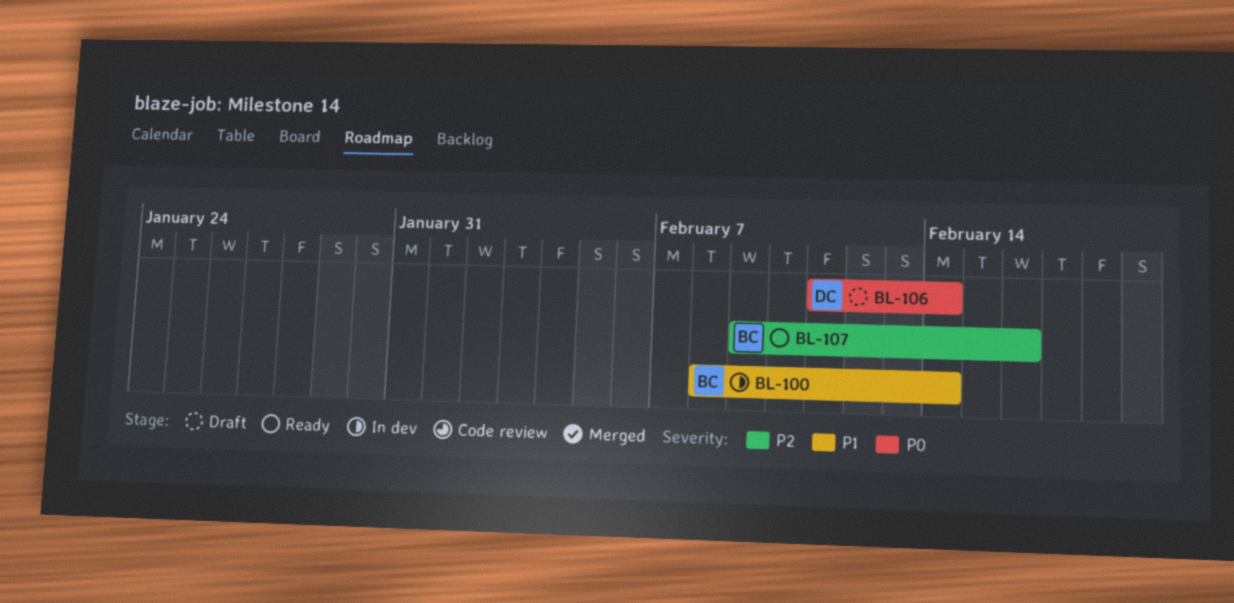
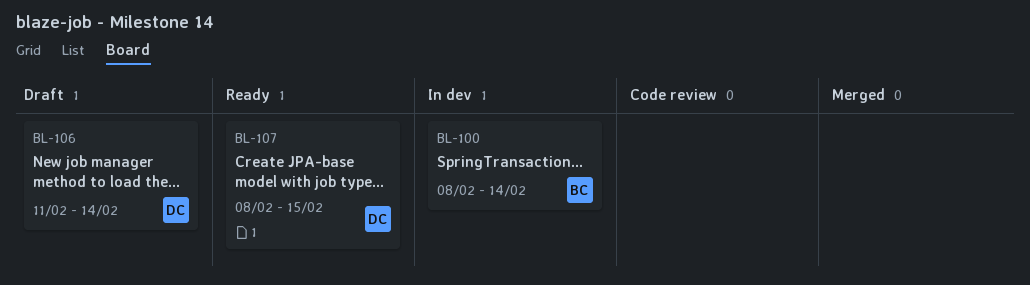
BL-107, owner: BC -> DC
BL-107, start: Feb 9 -> Feb 8
BL-107, due: Feb 16 -> Feb 15

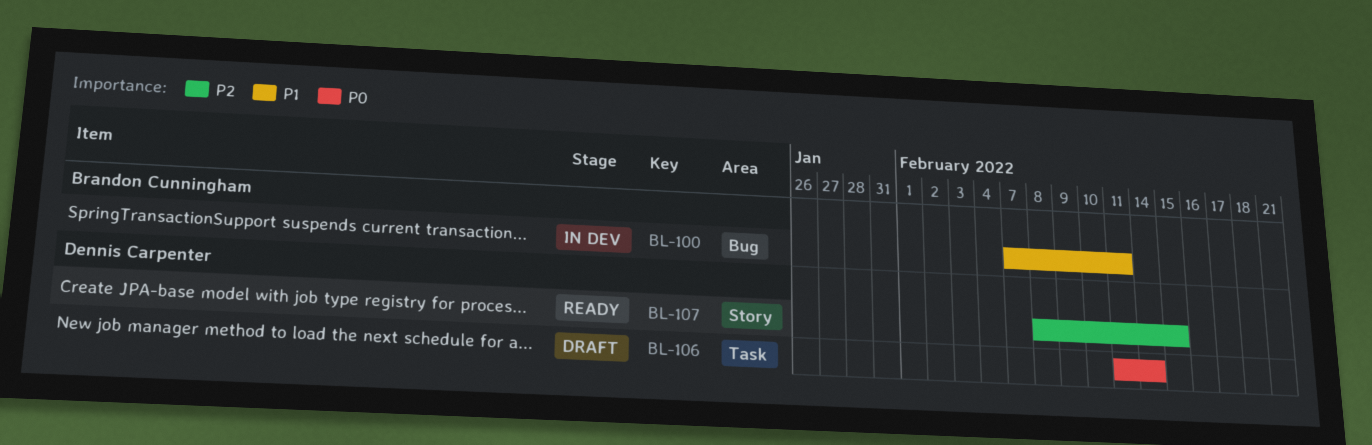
BL-100, start: Feb 8 -> Feb 7
BL-100, due: Feb 14 -> Feb 11

